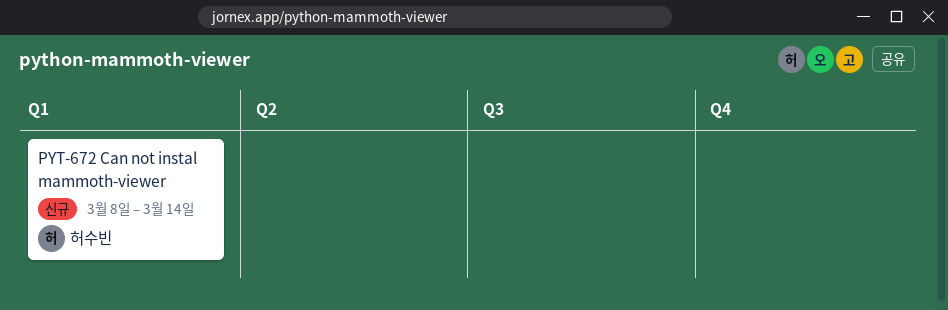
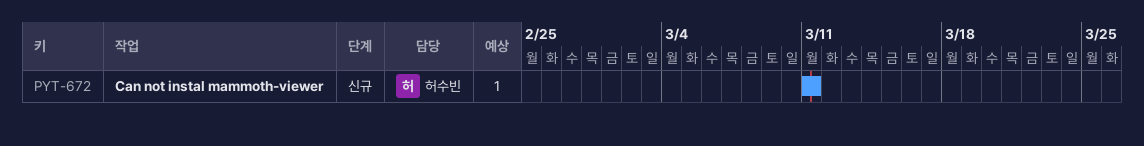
PYT-672, start: Mar 8 -> Mar 11
PYT-672, due: Mar 14 -> Mar 11

